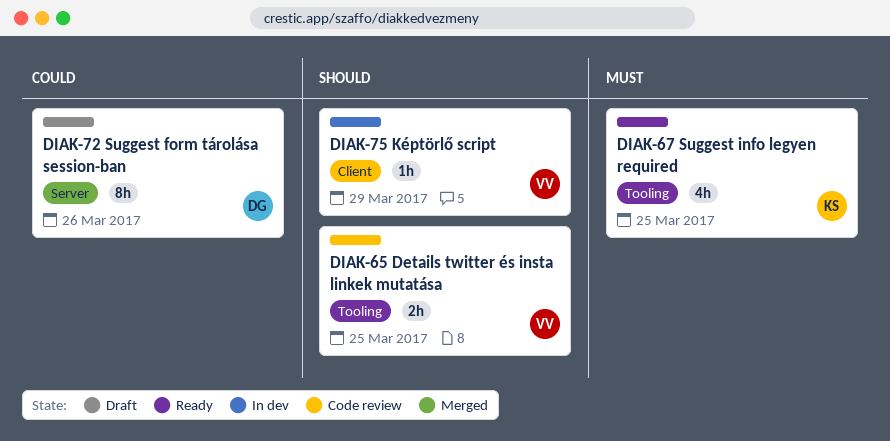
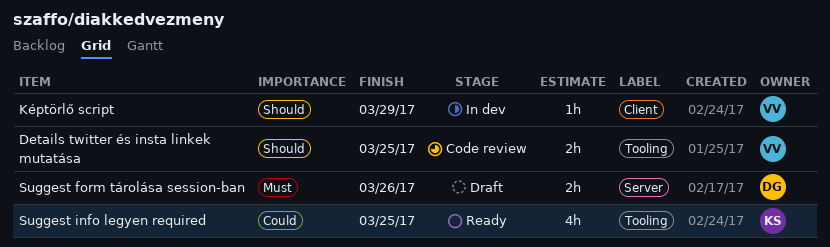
Suggest form tárolása session-ban, priority: Could -> Must
Suggest form tárolása session-ban, estimate: 8h -> 2h
Suggest info legyen required, priority: Must -> Could

